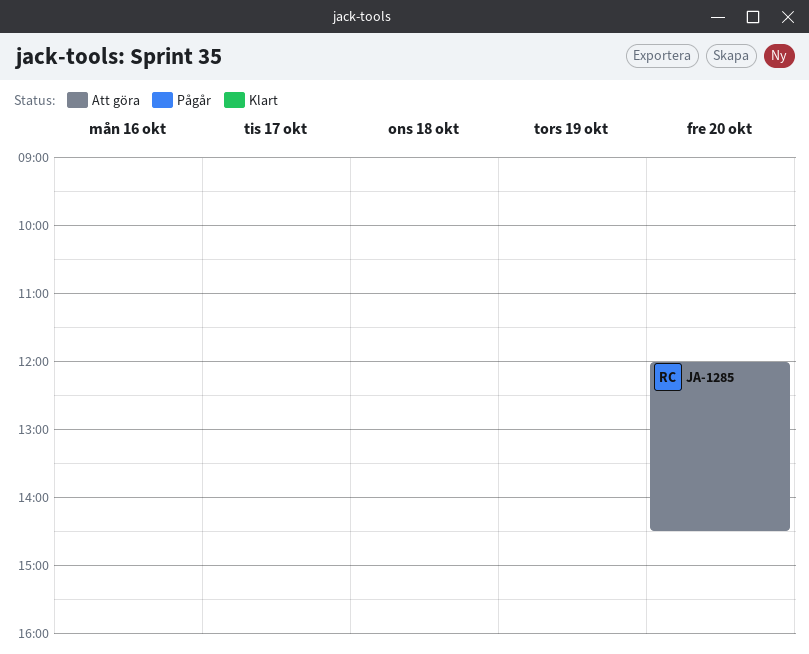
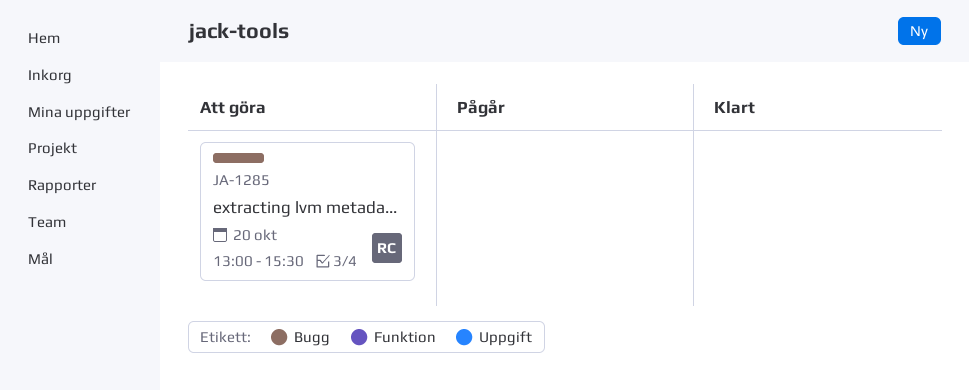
JA-1285, begins: 12:00 -> 13:00
JA-1285, ends: 14:30 -> 15:30

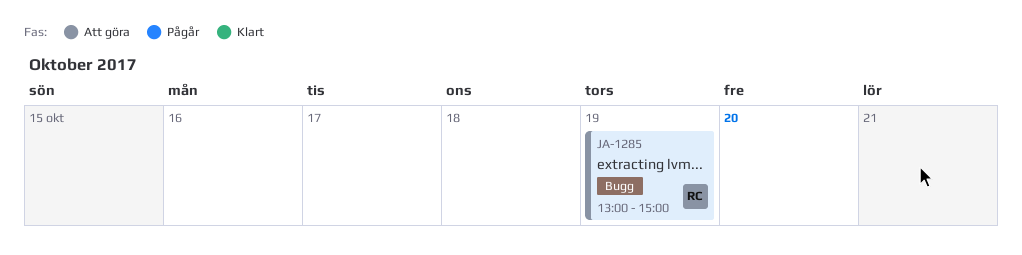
JA-1285, day: Oct 20 -> Oct 19
JA-1285, ends: 15:30 -> 15:00

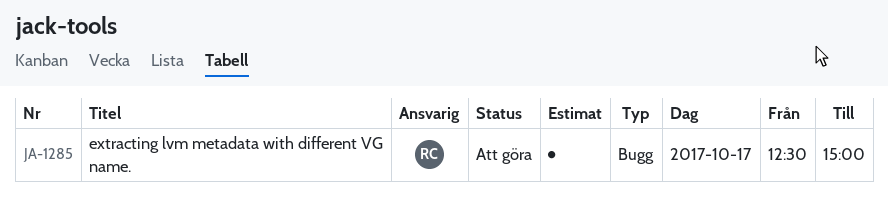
JA-1285, day: Oct 19 -> Oct 17
JA-1285, begins: 13:00 -> 12:30

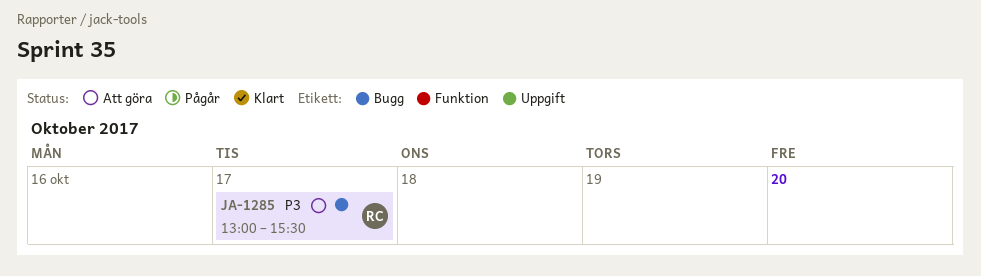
JA-1285, begins: 12:30 -> 13:00
JA-1285, ends: 15:00 -> 15:30

